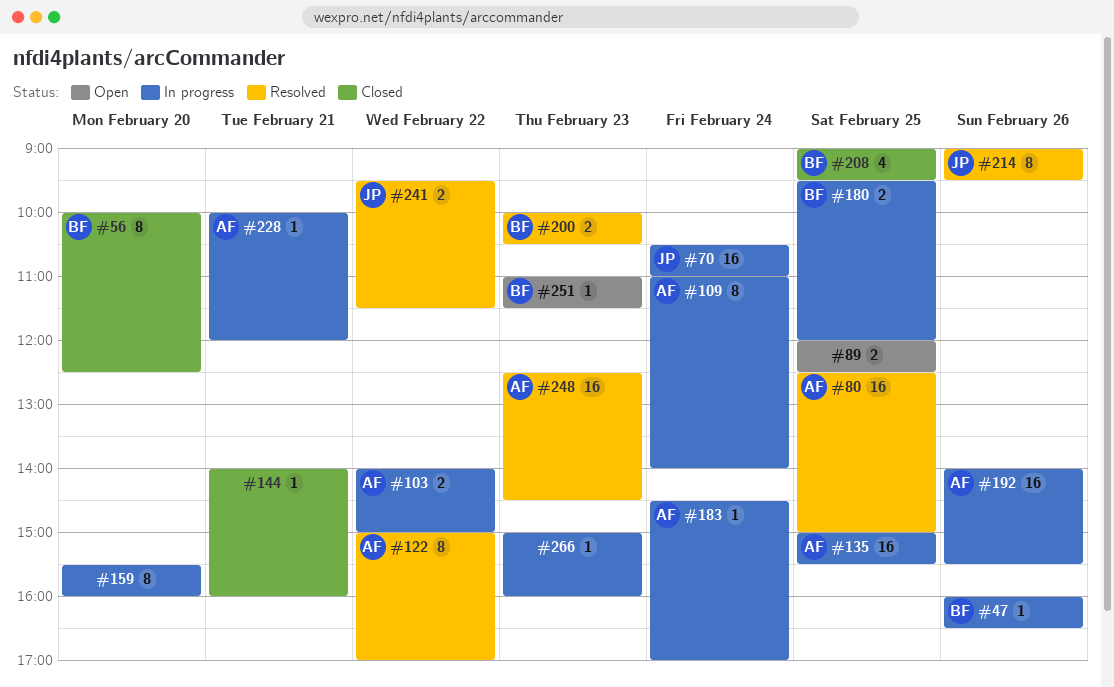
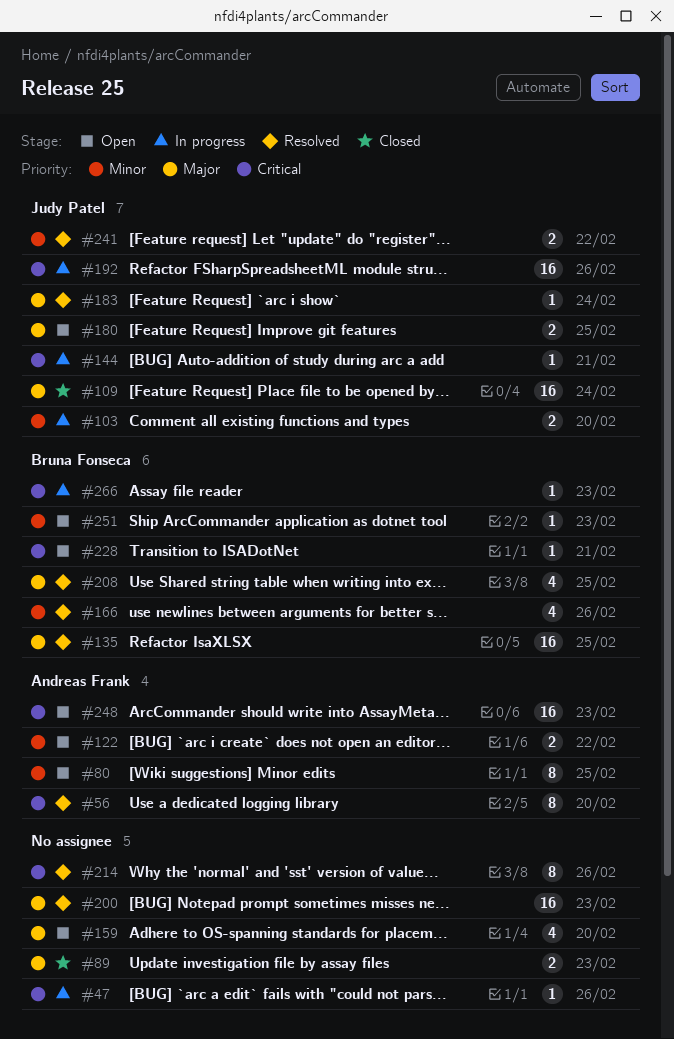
#47, owner: Bruna Fonseca -> none
#56, status: Closed -> Resolved
#56, owner: Bruna Fonseca -> Andreas Frank
#70: present -> none
#80, status: Resolved -> Open
#80, estimate: 16 -> 8
#89, status: Open -> Closed
#89, day: Feb 25 -> Feb 23
#103, owner: Andreas Frank -> Judy Patel
#103, day: Feb 22 -> Feb 20
#109, status: In progress -> Closed
#109, owner: Andreas Frank -> Judy Patel
#109, estimate: 8 -> 16
#122, status: Resolved -> Open
#122, estimate: 8 -> 2
#135, status: In progress -> Resolved
#135, owner: Andreas Frank -> Bruna Fonseca
#144, status: Closed -> In progress
#144, owner: none -> Judy Patel
#159, status: In progress -> Open
#159, estimate: 8 -> 4
#166: none -> present
#180, status: In progress -> Open
#180, owner: Bruna Fonseca -> Judy Patel
#183, status: In progress -> Resolved
#183, owner: Andreas Frank -> Judy Patel
#192, owner: Andreas Frank -> Judy Patel
#200, owner: Bruna Fonseca -> none
#200, estimate: 2 -> 16
#208, status: Closed -> Resolved
#214, owner: Judy Patel -> none
#228, status: In progress -> Open
#228, owner: Andreas Frank -> Bruna Fonseca
#248, status: Resolved -> Open
#266, owner: none -> Bruna Fonseca

